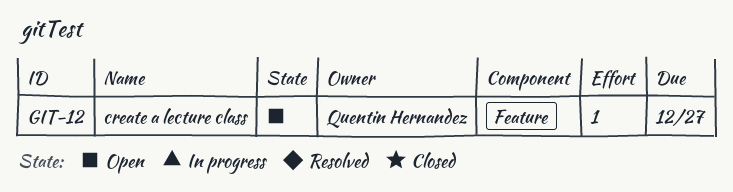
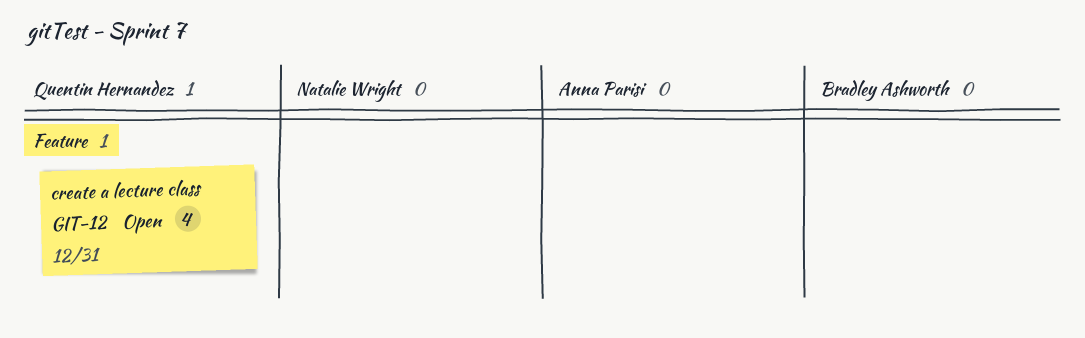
GIT-12, estimate: 1 -> 4
GIT-12, due: Dec 27 -> Dec 31

